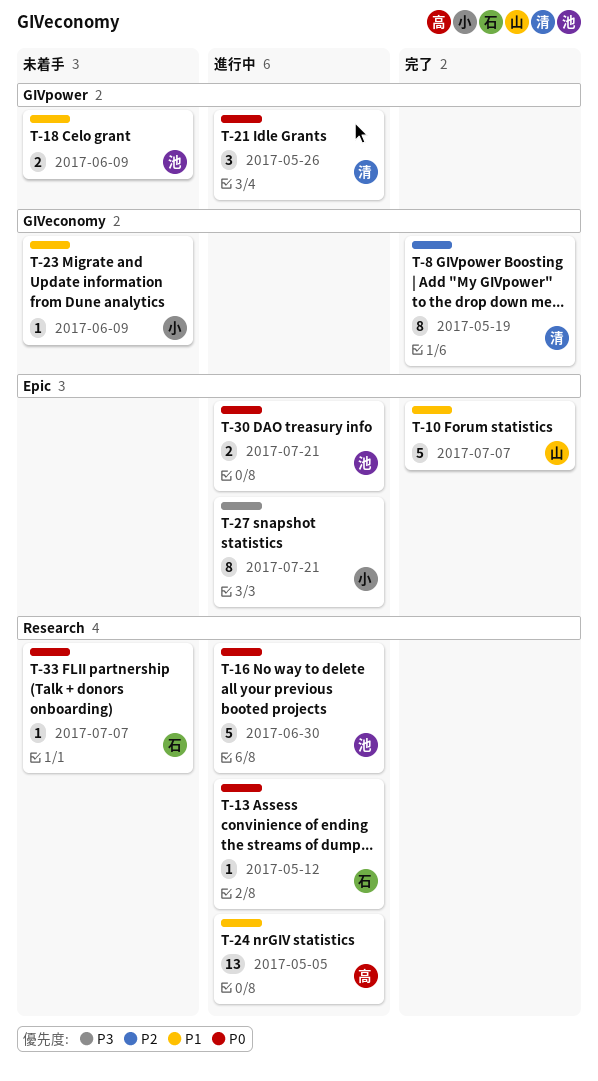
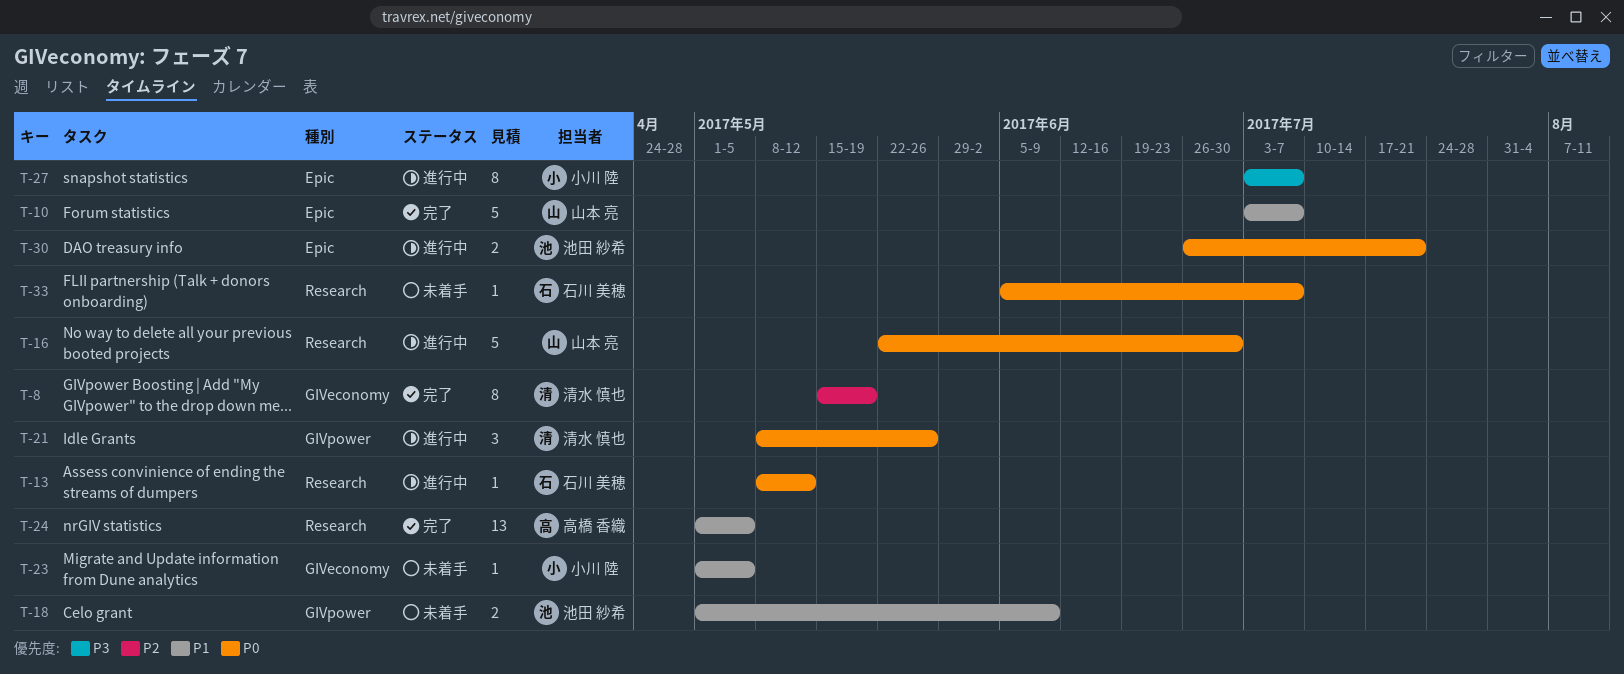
T-16, owner: 池田 紗希 -> 山本 亮
T-23, due: Jun 9 -> May 5
T-24, status: 進行中 -> 完了
T-27, due: Jul 21 -> Jul 7

